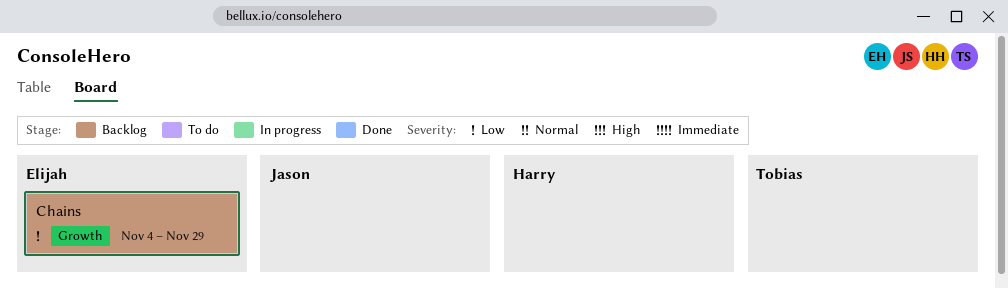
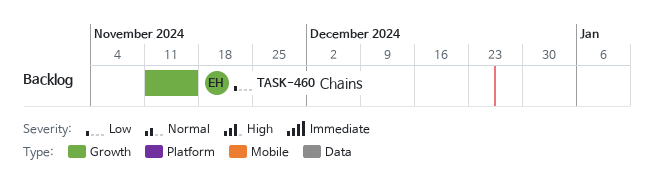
Chains, start: Nov 4 -> Nov 11
Chains, due: Nov 29 -> Nov 15

